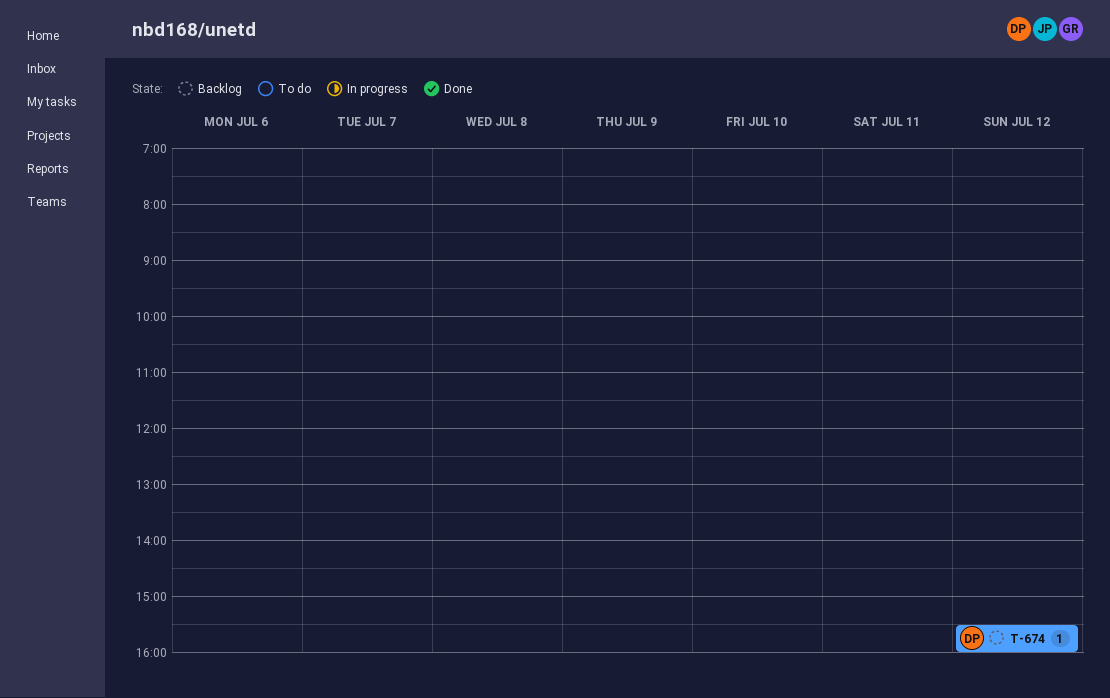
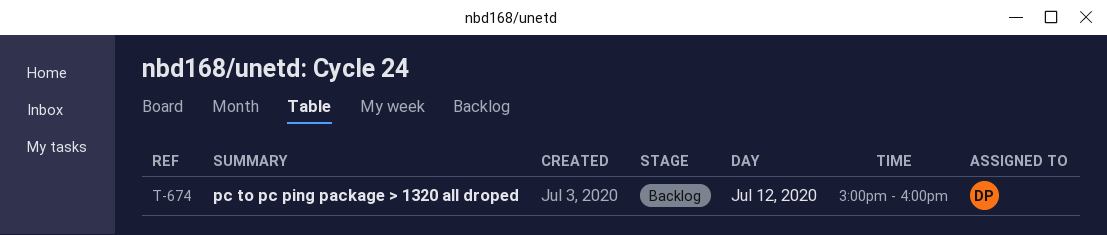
T-674, begins: 15:30 -> 15:00

